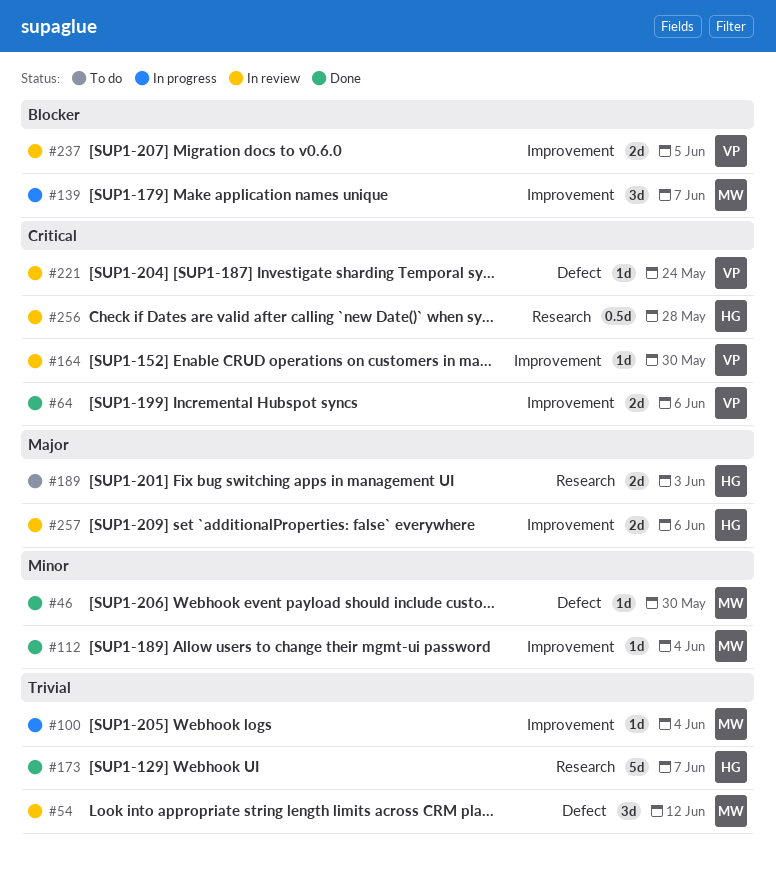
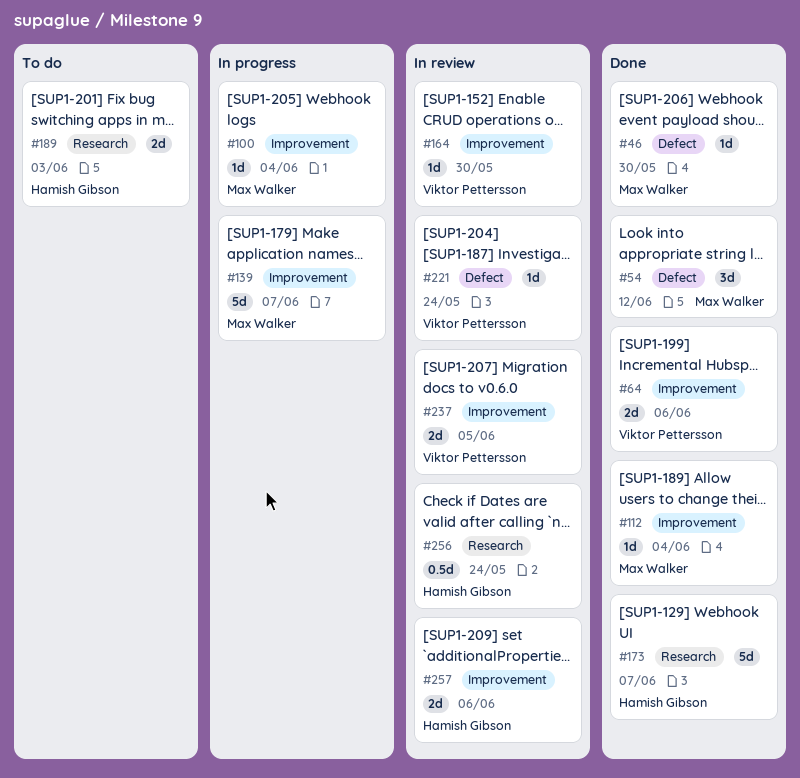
#54, status: In review -> Done
#139, estimate: 3d -> 5d
#256, due: May 28 -> May 24

